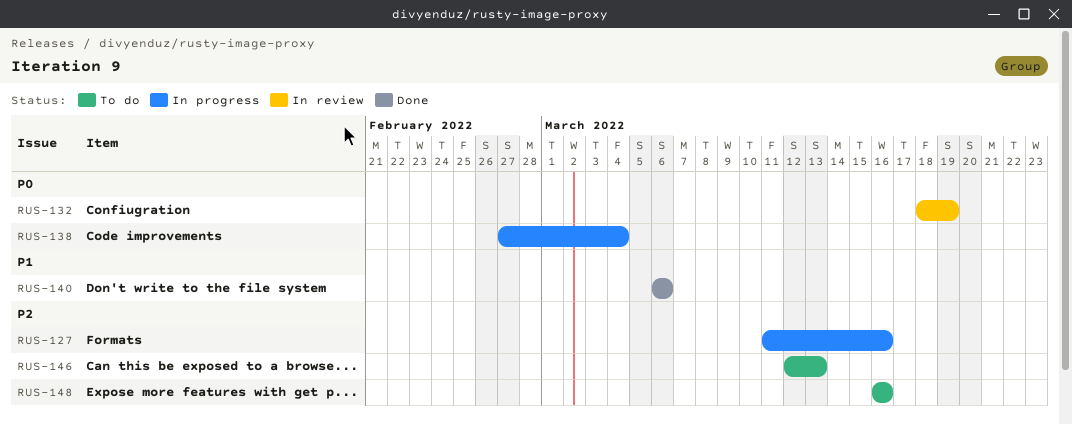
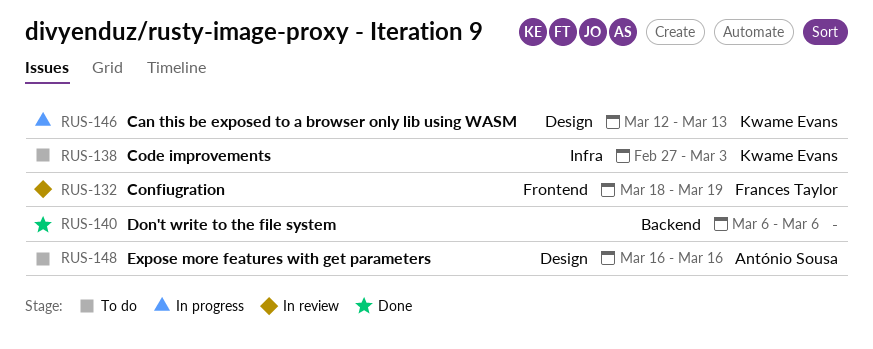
RUS-127: present -> none
RUS-138, status: In progress -> To do
RUS-138, due: Mar 4 -> Mar 3
RUS-146, status: To do -> In progress

